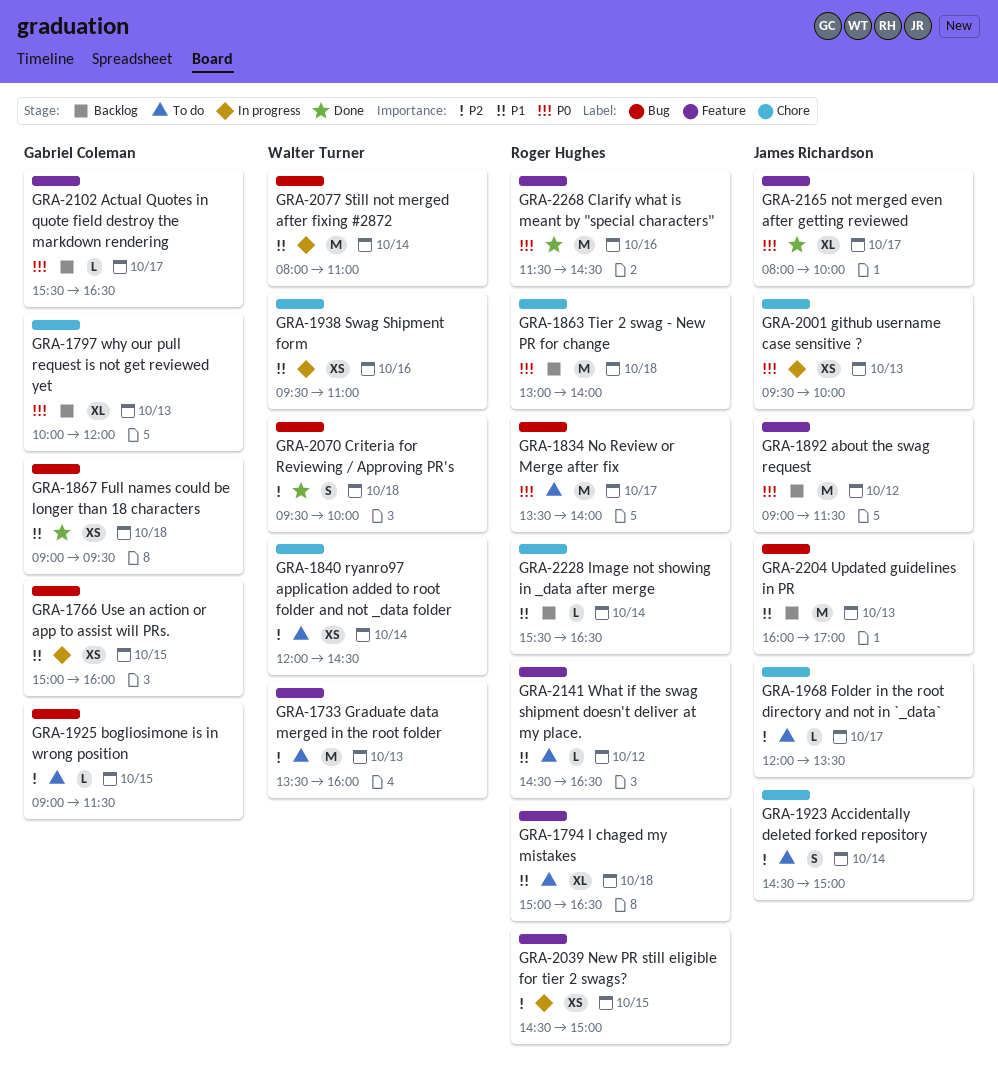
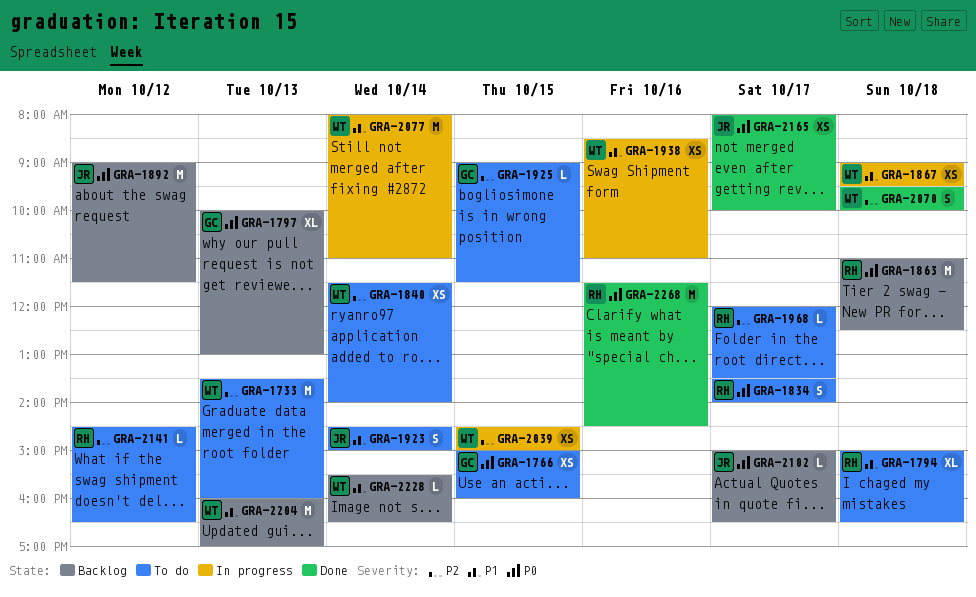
GRA-1766, status: In progress -> To do
GRA-1766, priority: P1 -> P0
GRA-1797, ends: 12:00 -> 13:00
GRA-1834, estimate: M -> S
GRA-1840, begins: 12:00 -> 11:30
GRA-1840, ends: 14:30 -> 14:00
GRA-1863, begins: 13:00 -> 11:00
GRA-1863, ends: 14:00 -> 12:30
GRA-1867, status: Done -> In progress
GRA-1867, owner: Gabriel Coleman -> Walter Turner
GRA-1923, priority: P2 -> P1
GRA-1938, begins: 09:30 -> 08:30
GRA-1968, owner: James Richardson -> Roger Hughes
GRA-2001: present -> none
GRA-2039, owner: Roger Hughes -> Walter Turner
GRA-2102, owner: Gabriel Coleman -> James Richardson
GRA-2102, begins: 15:30 -> 15:00
GRA-2141, priority: P1 -> P2
GRA-2165, estimate: XL -> XS
GRA-2204, owner: James Richardson -> Walter Turner
GRA-2228, owner: Roger Hughes -> Walter Turner

